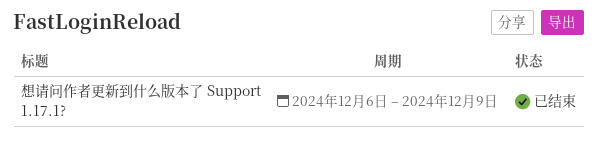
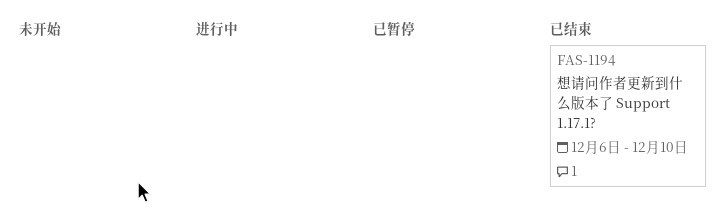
想请问作者更新到什么版本了 Support 1.17.1?, due: Dec 9 -> Dec 10

